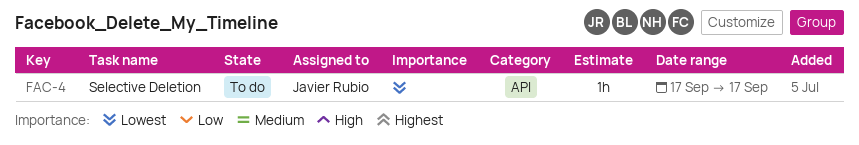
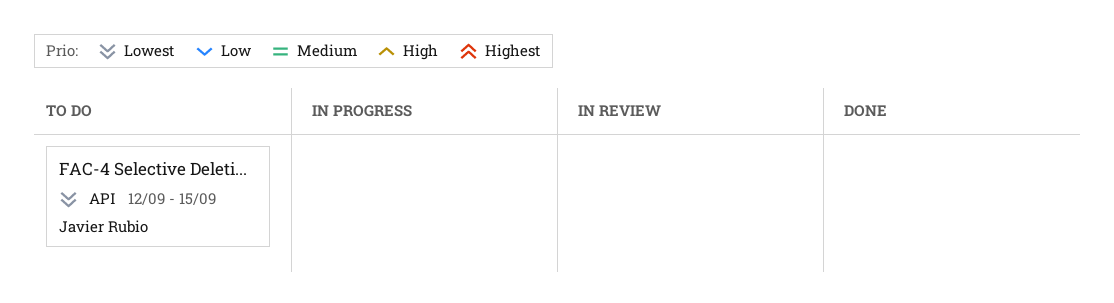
FAC-4, start: Sep 17 -> Sep 12
FAC-4, due: Sep 17 -> Sep 15

